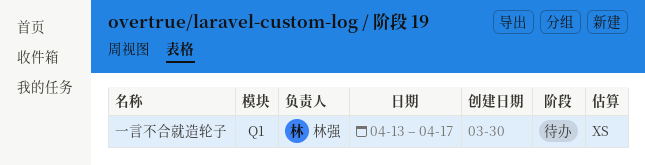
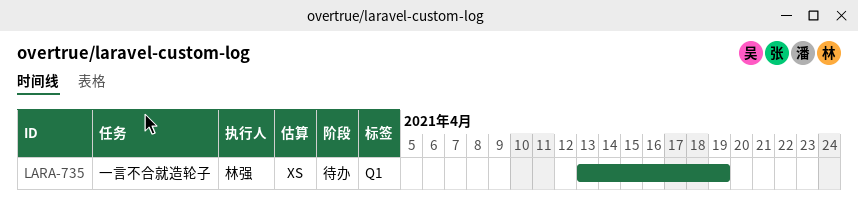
一言不合就造轮子, due: Apr 17 -> Apr 19

